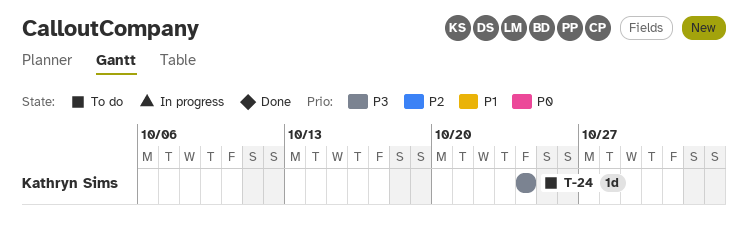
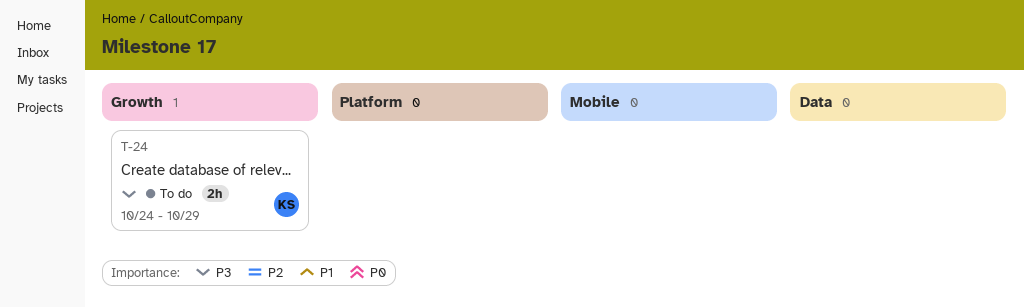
T-24, estimate: 1d -> 2h
T-24, due: Oct 24 -> Oct 29

